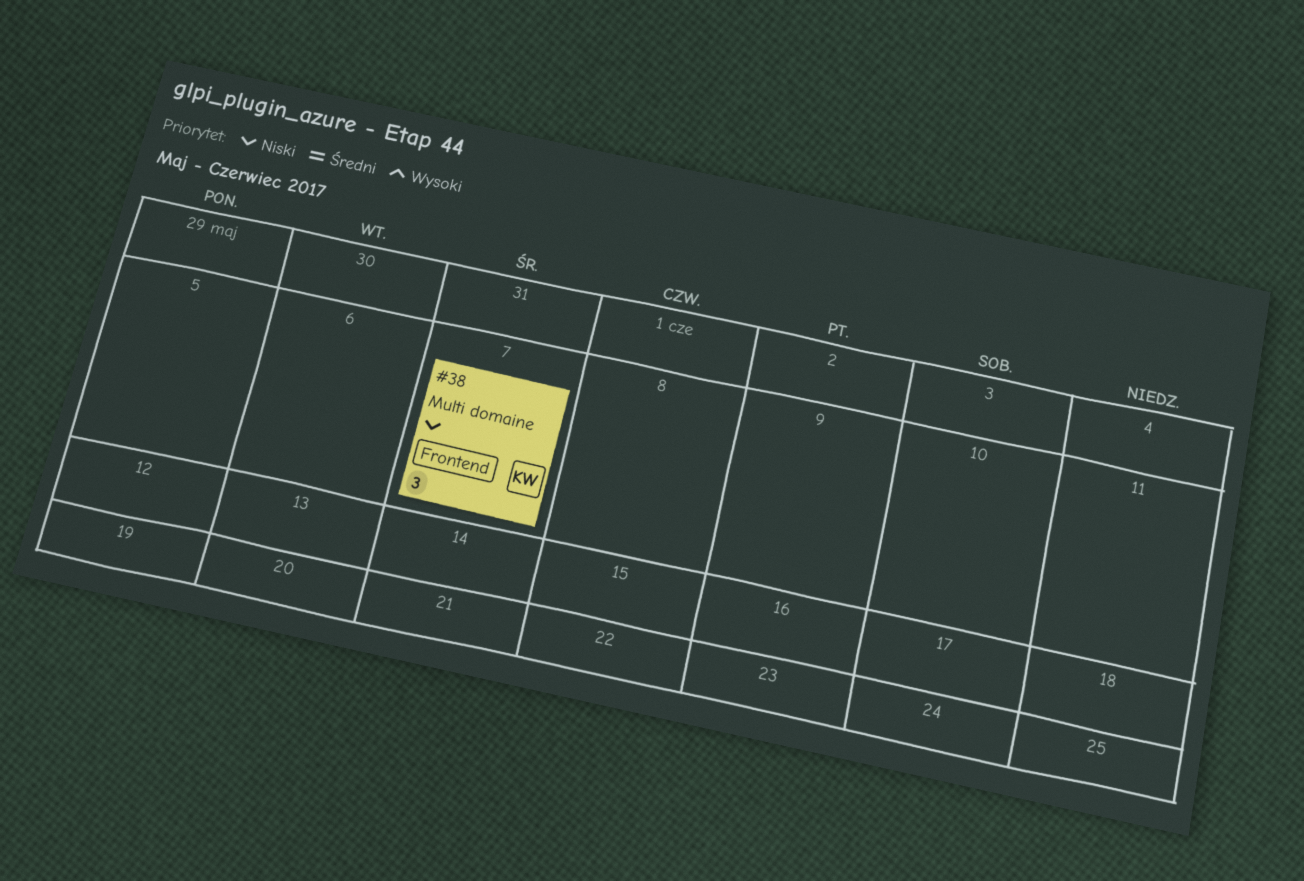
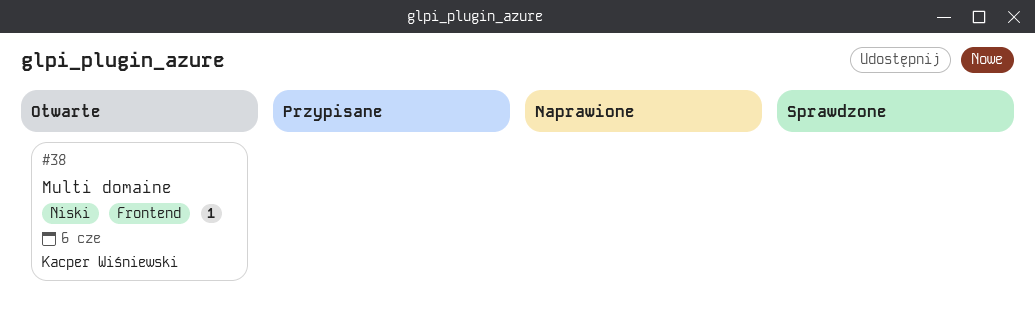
#38, estimate: 3 -> 1
#38, due: Jun 7 -> Jun 6

